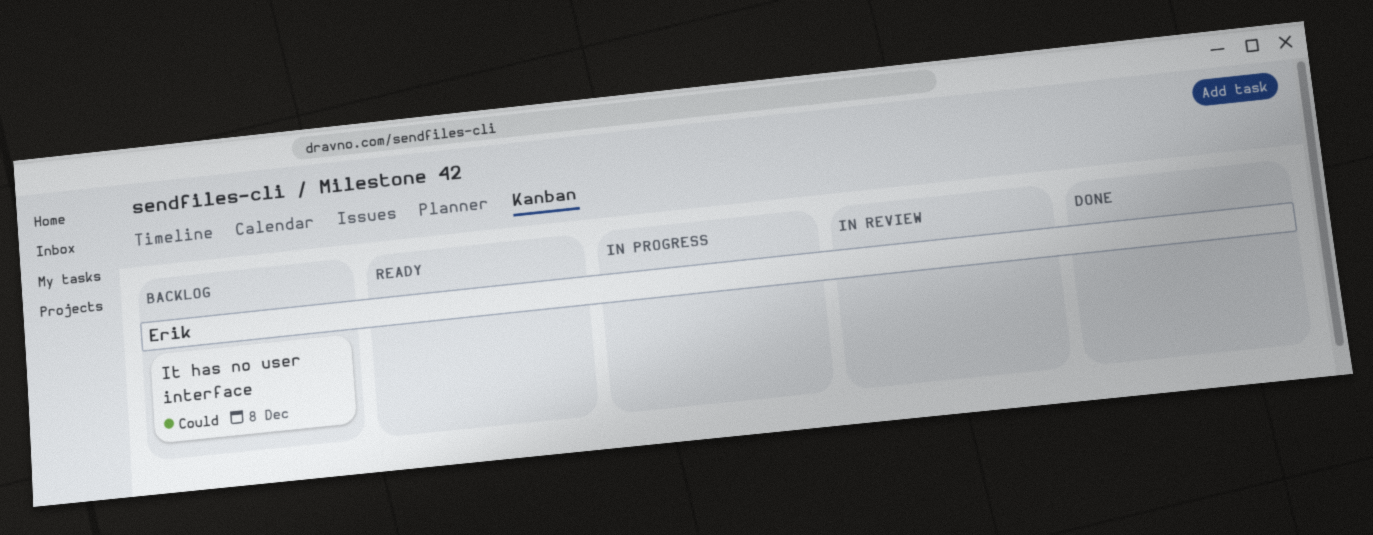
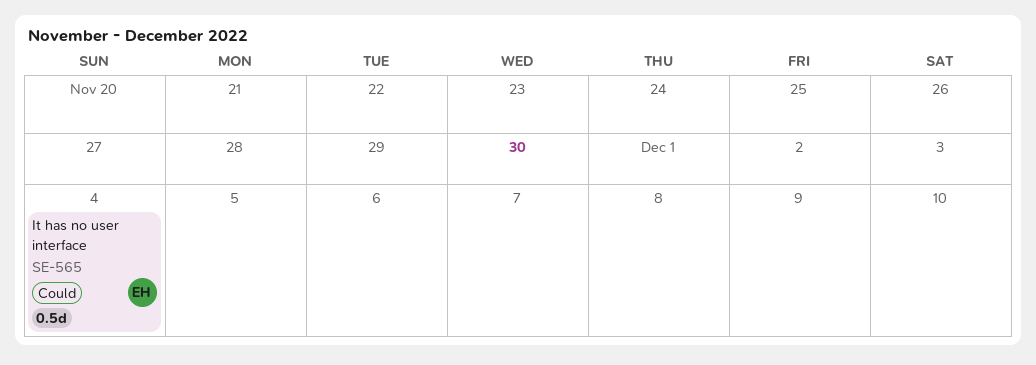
It has no user interface, due: Dec 8 -> Dec 4

